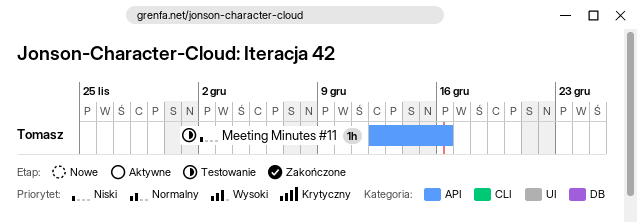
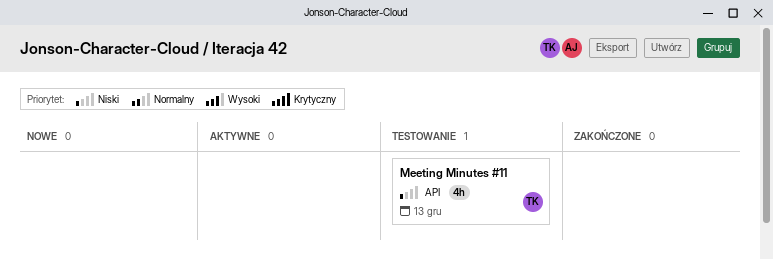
Meeting Minutes #11, estimate: 1h -> 4h
Meeting Minutes #11, due: Dec 16 -> Dec 13

